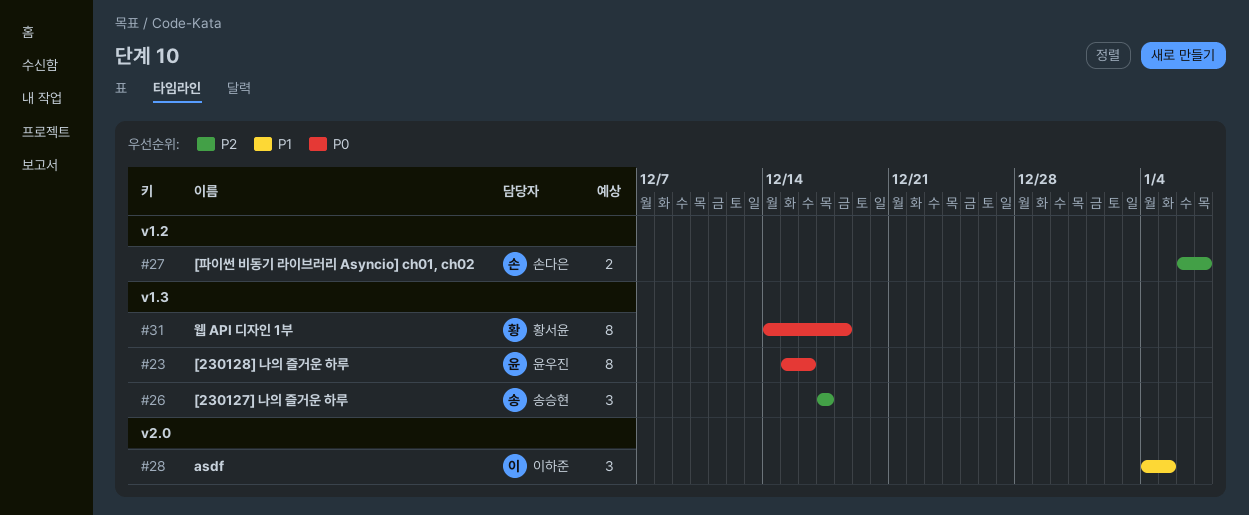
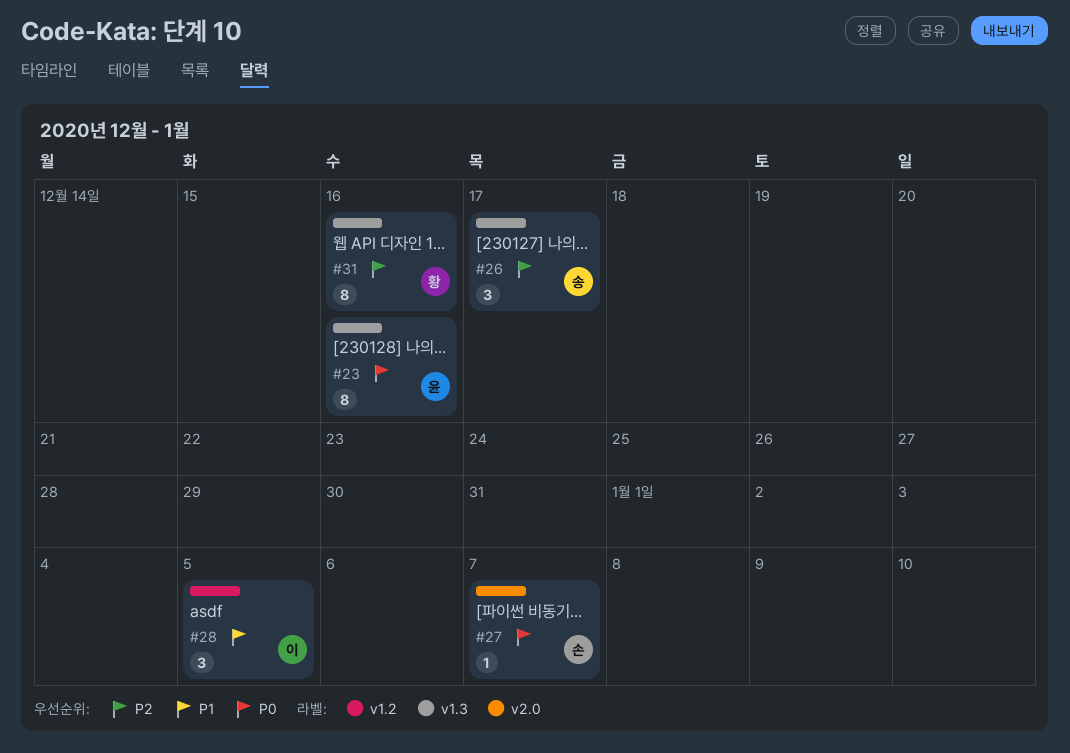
#27, priority: P2 -> P0
#27, label: v1.2 -> v2.0
#27, estimate: 2 -> 1
#28, label: v2.0 -> v1.2
#31, priority: P0 -> P2
#31, due: Dec 18 -> Dec 16

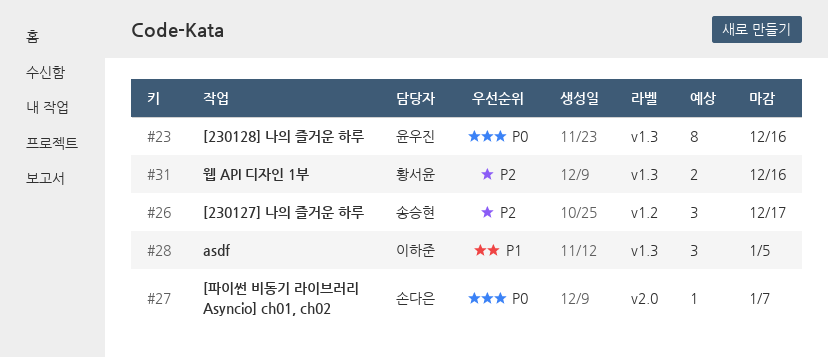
#26, label: v1.3 -> v1.2
#28, label: v1.2 -> v1.3
#31, estimate: 8 -> 2

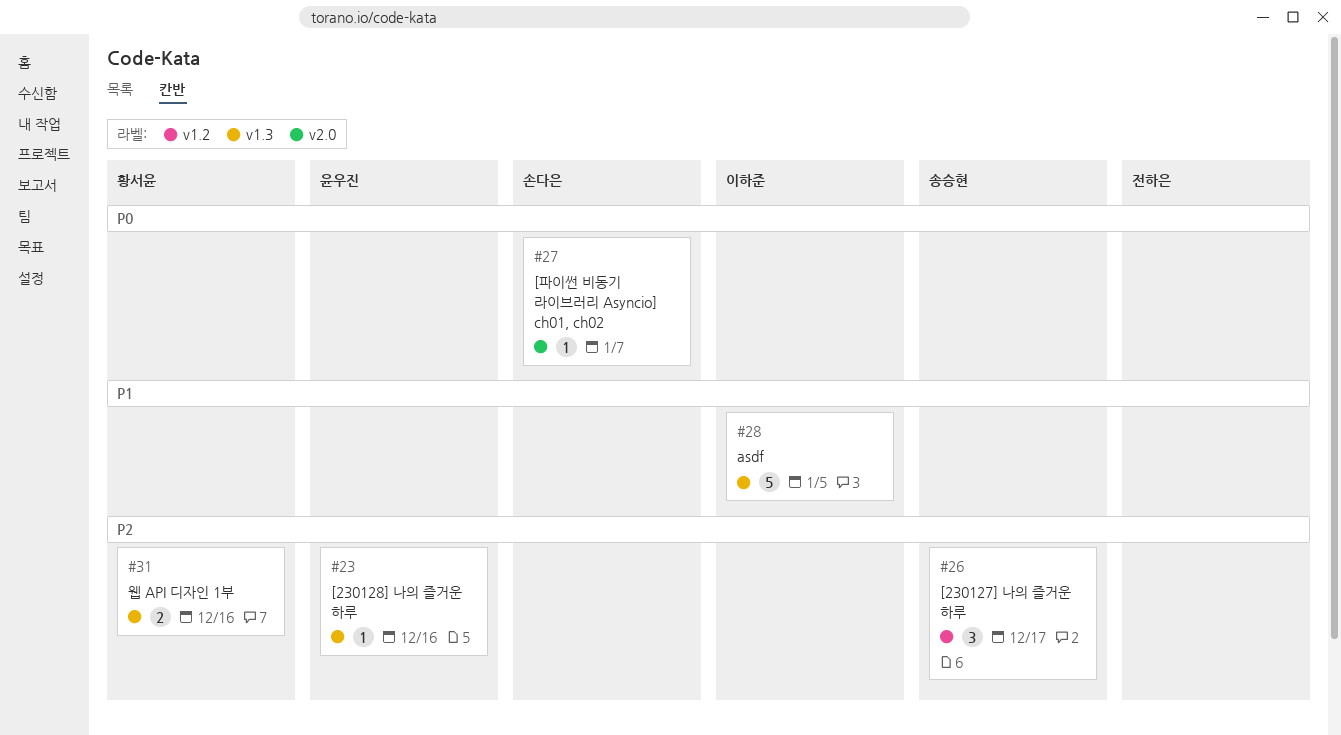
#23, priority: P0 -> P2
#23, estimate: 8 -> 1
#28, estimate: 3 -> 5

